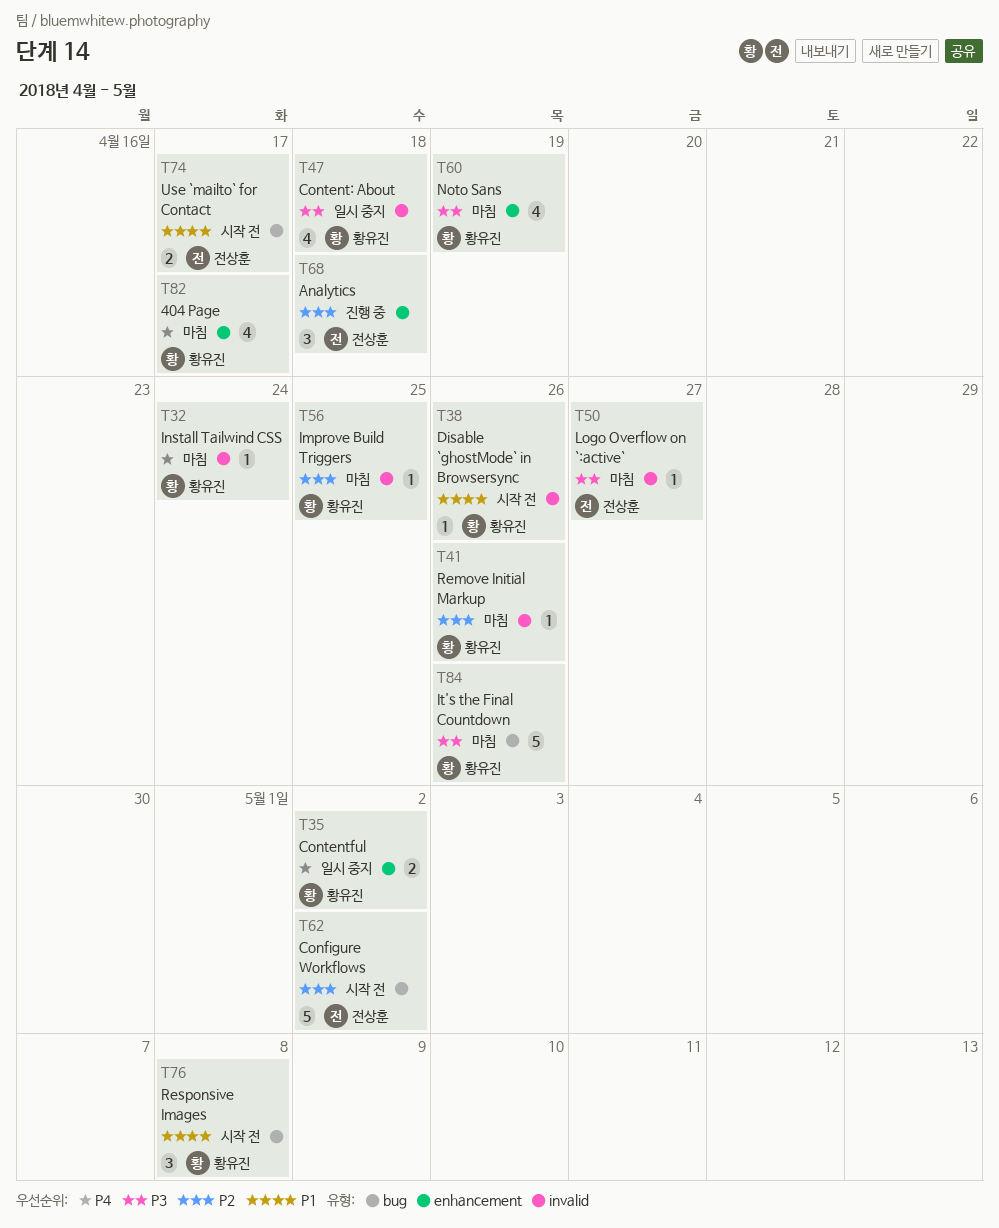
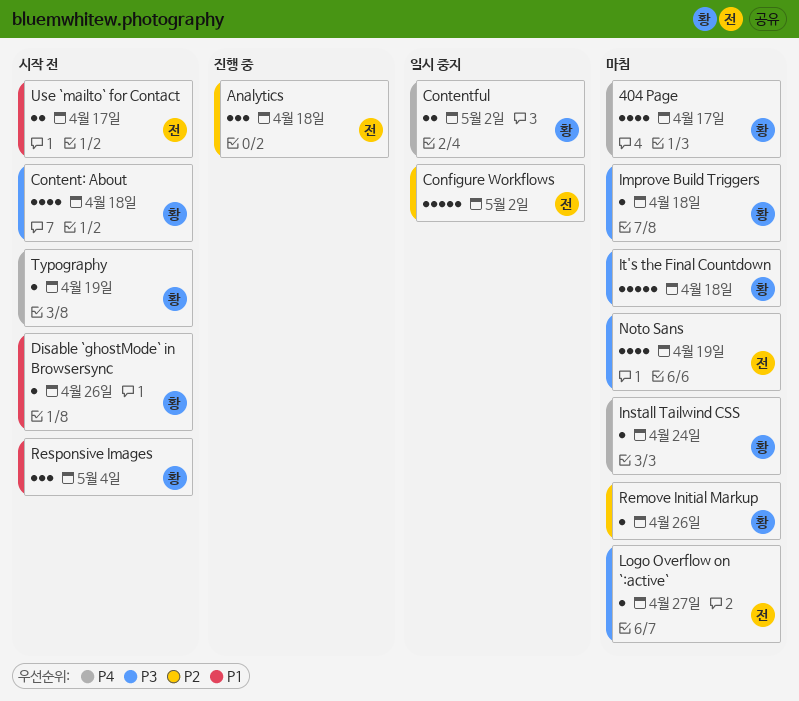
Configure Workflows, status: 시작 전 -> 일시 중지
Content: About, status: 일시 중지 -> 시작 전
Improve Build Triggers, priority: P2 -> P3
Improve Build Triggers, due: Apr 25 -> Apr 18
It's the Final Countdown, due: Apr 26 -> Apr 18
Noto Sans, owner: 황유진 -> 전상훈
Responsive Images, due: May 8 -> May 4
Typography: none -> present

